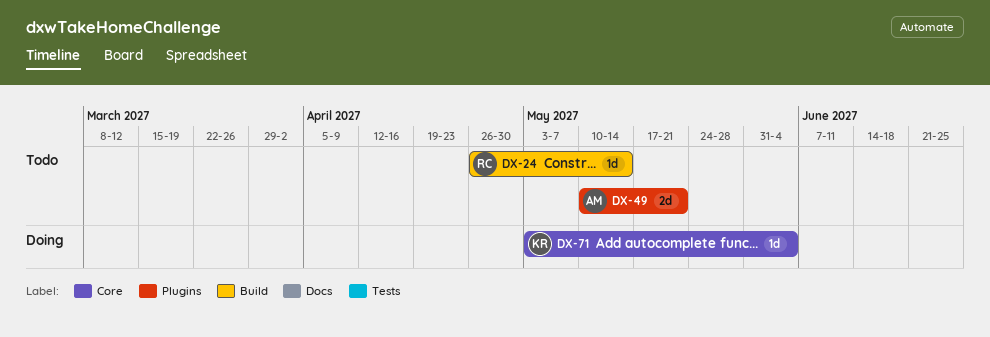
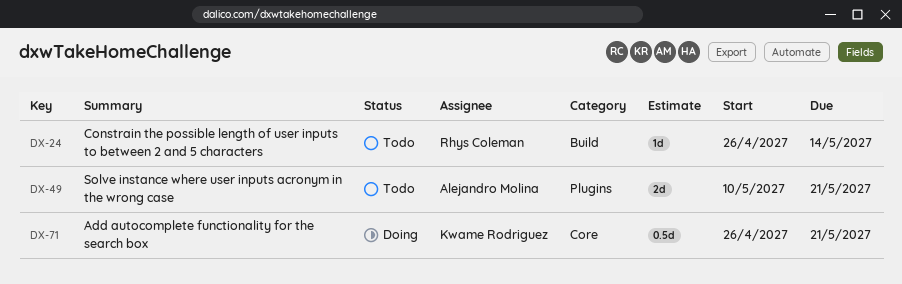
DX-71, estimate: 1d -> 0.5d
DX-71, start: May 3 -> Apr 26
DX-71, due: Jun 4 -> May 21

